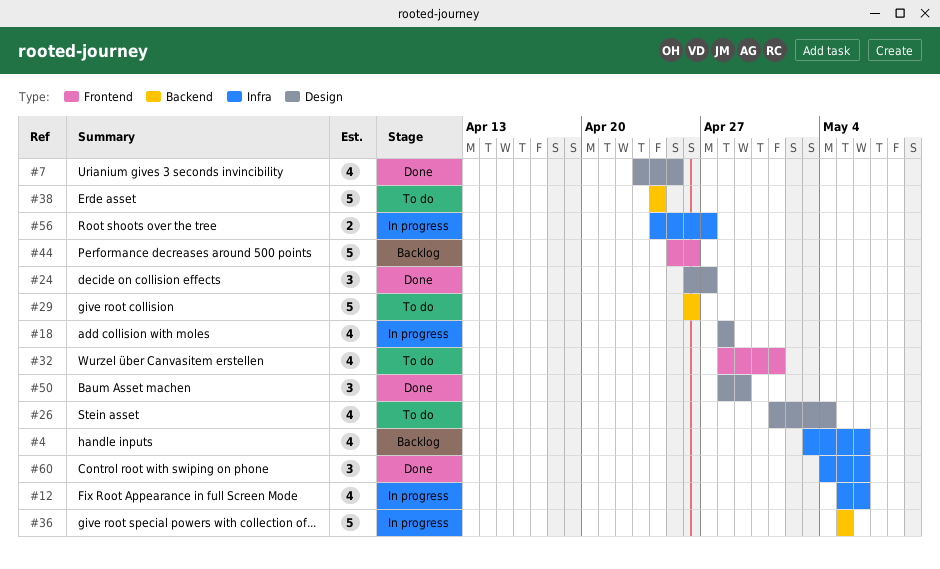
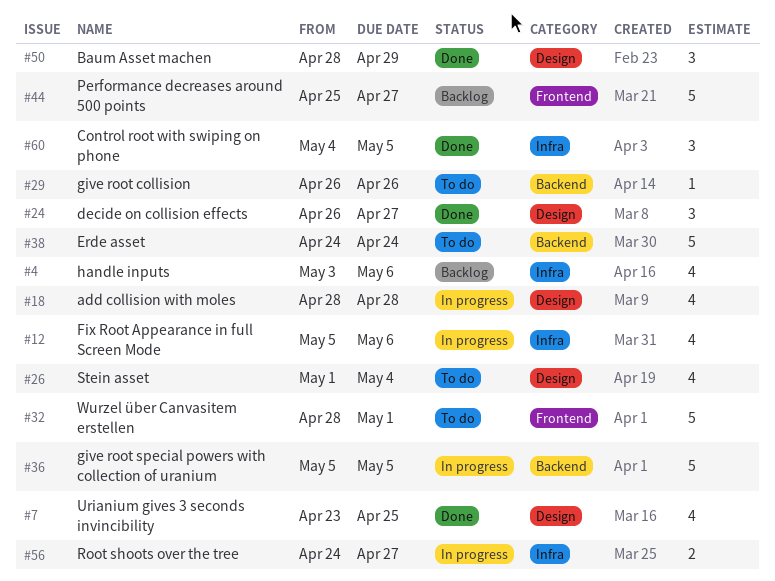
#29, estimate: 5 -> 1
#32, estimate: 4 -> 5
#44, due: Apr 26 -> Apr 27
#60, due: May 6 -> May 5

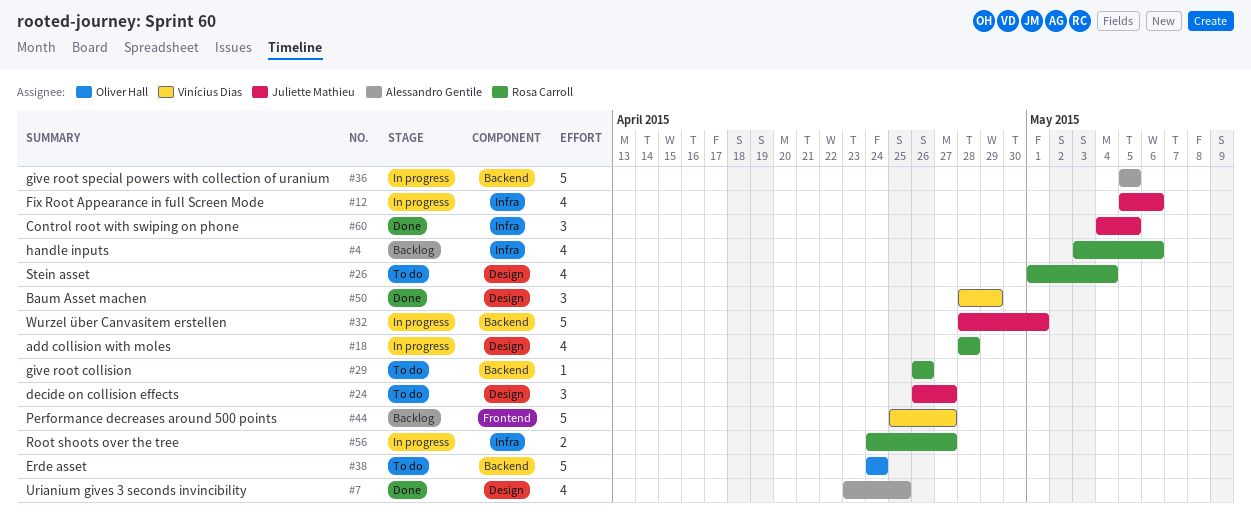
#24, status: Done -> To do
#32, status: To do -> In progress
#32, label: Frontend -> Backend

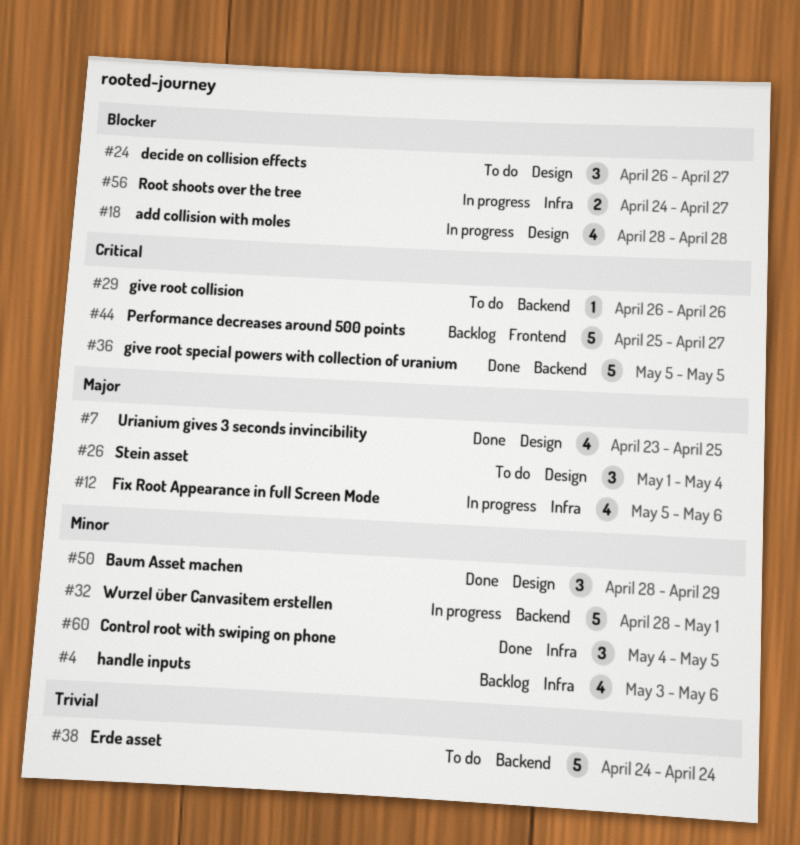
#26, estimate: 4 -> 3
#36, status: In progress -> Done

